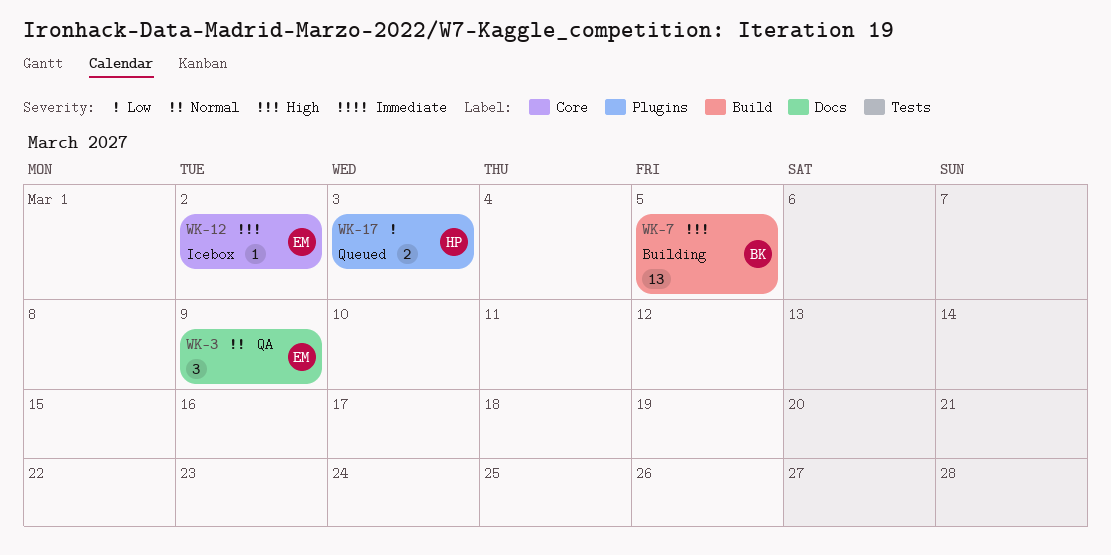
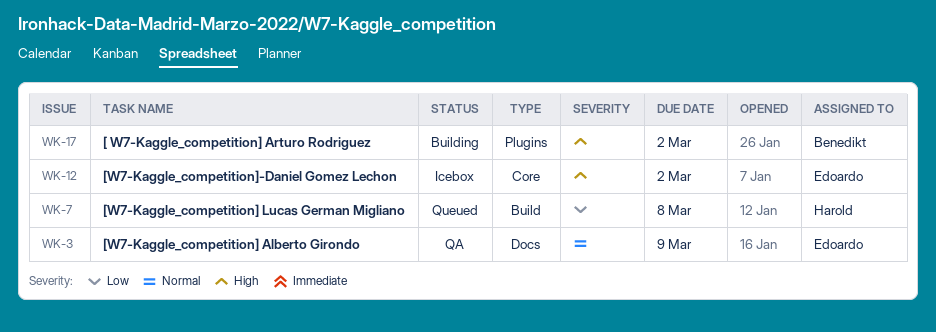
WK-7, status: Building -> Queued
WK-7, owner: Benedikt -> Harold
WK-7, priority: High -> Low
WK-7, due: Mar 5 -> Mar 8
WK-17, status: Queued -> Building
WK-17, owner: Harold -> Benedikt
WK-17, priority: Low -> High
WK-17, due: Mar 3 -> Mar 2

